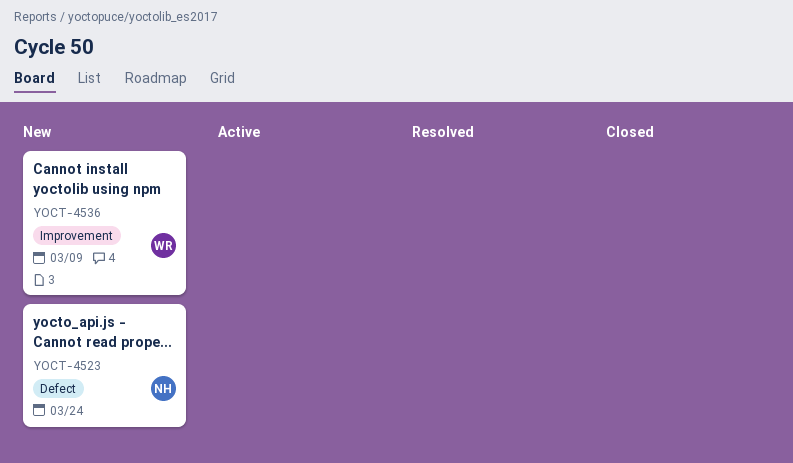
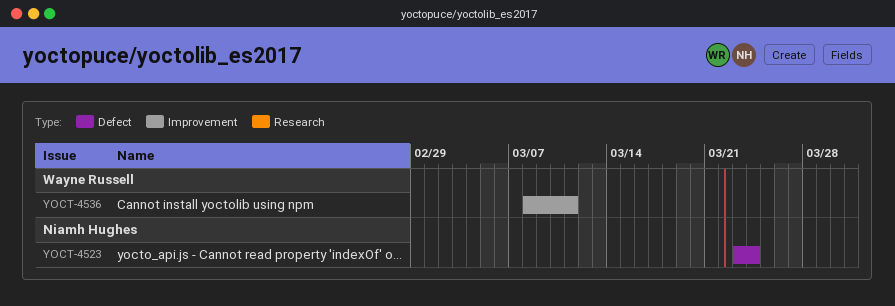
YOCT-4536, due: Mar 9 -> Mar 11

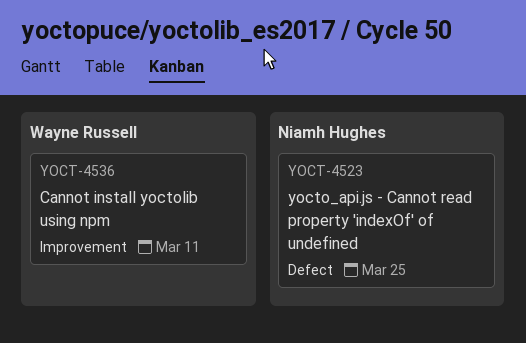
YOCT-4523, due: Mar 24 -> Mar 25

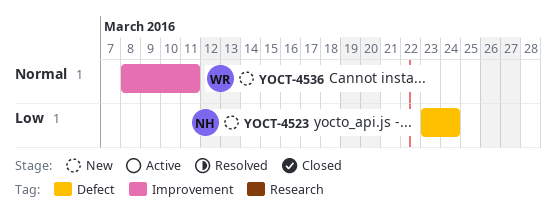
YOCT-4523, due: Mar 25 -> Mar 24

